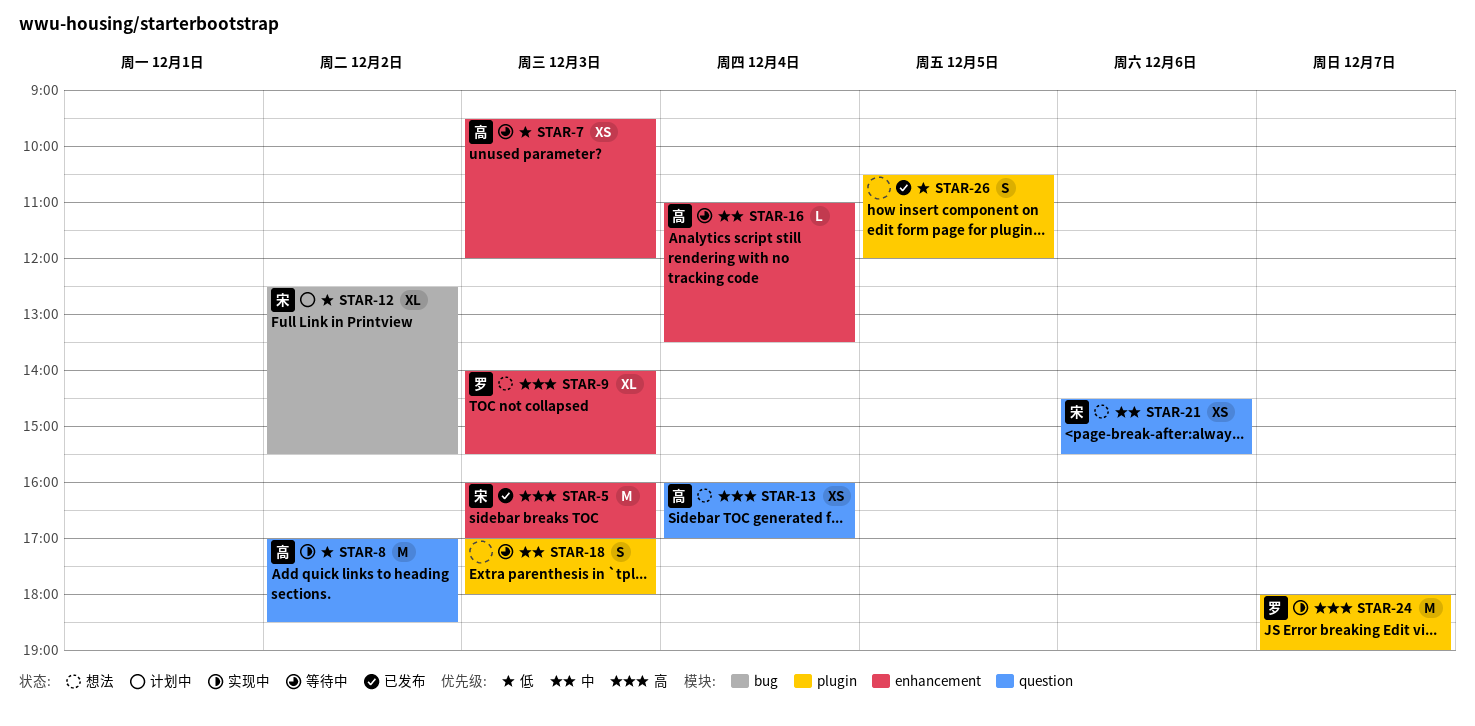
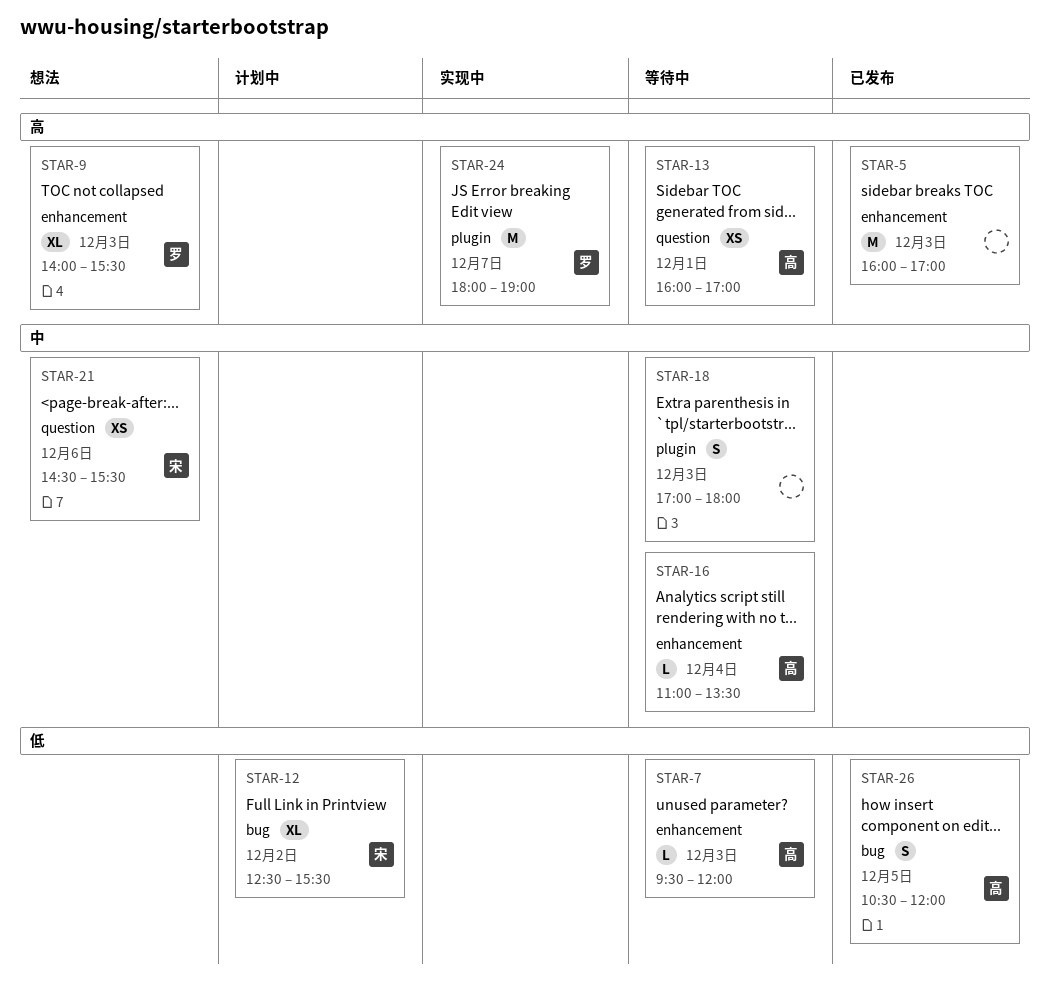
STAR-5, owner: 宋 -> none
STAR-7, estimate: XS -> L
STAR-8: present -> none
STAR-13, status: 想法 -> 等待中
STAR-13, day: Dec 4 -> Dec 1
STAR-26, owner: none -> 高
STAR-26, label: plugin -> bug

